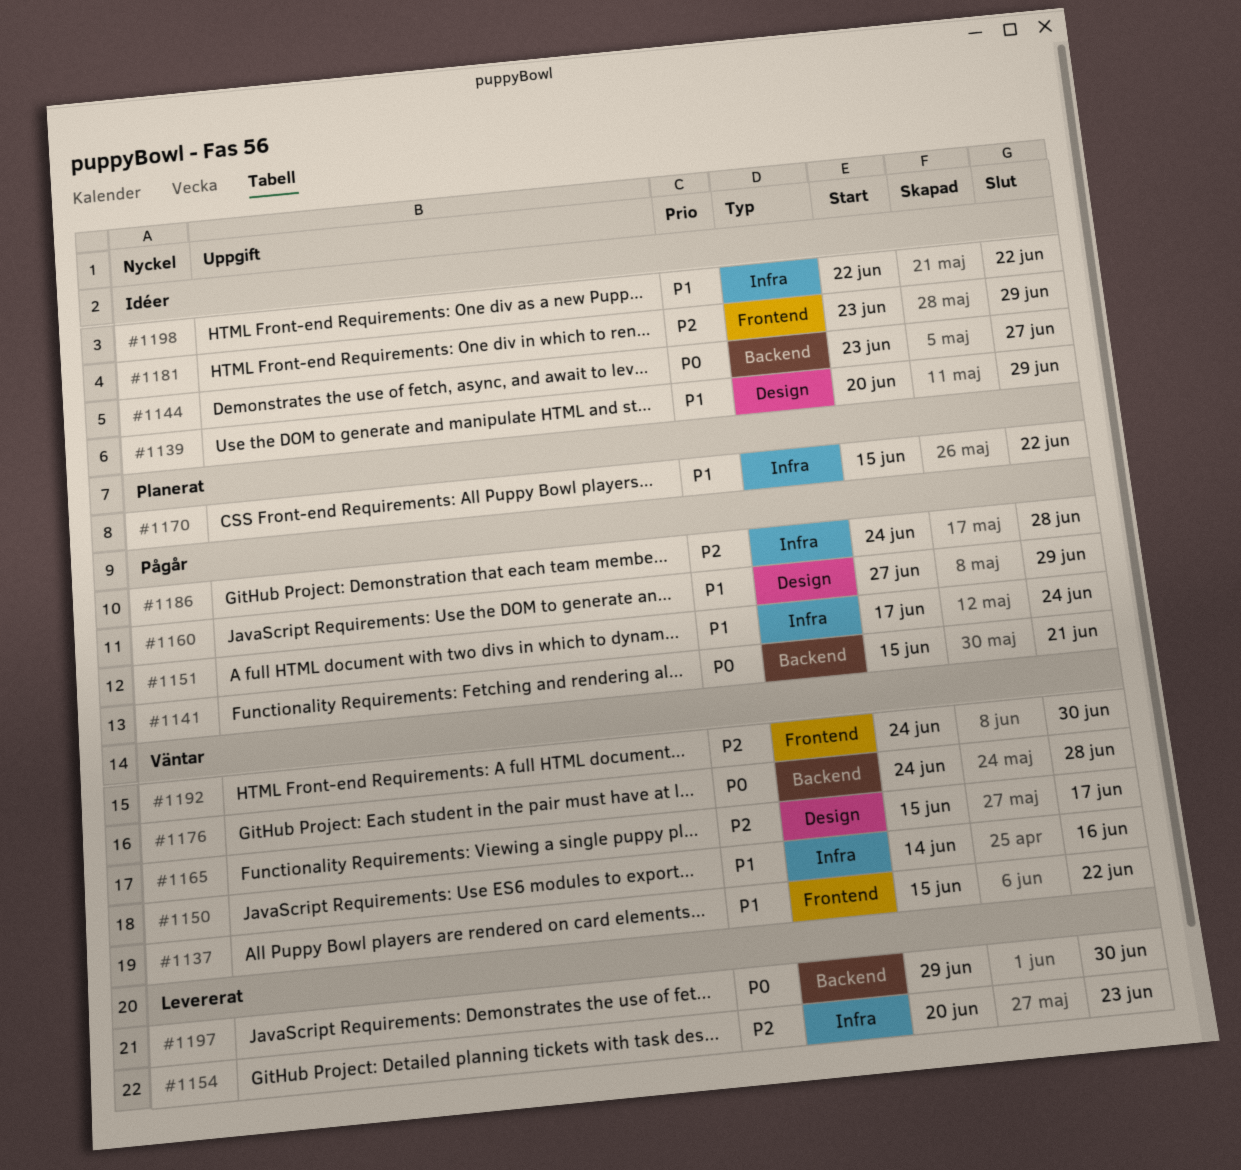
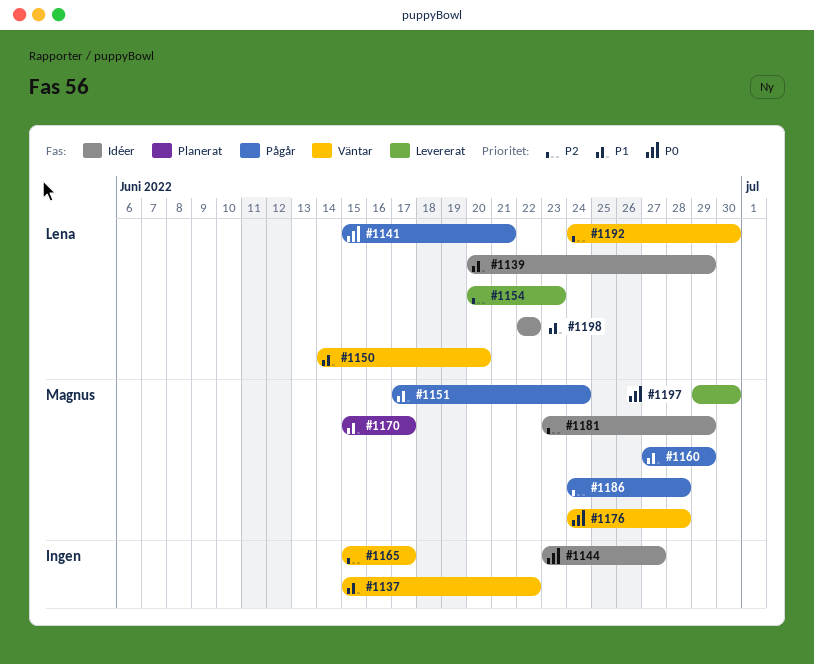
#1150, due: Jun 16 -> Jun 20
#1170, due: Jun 22 -> Jun 17

